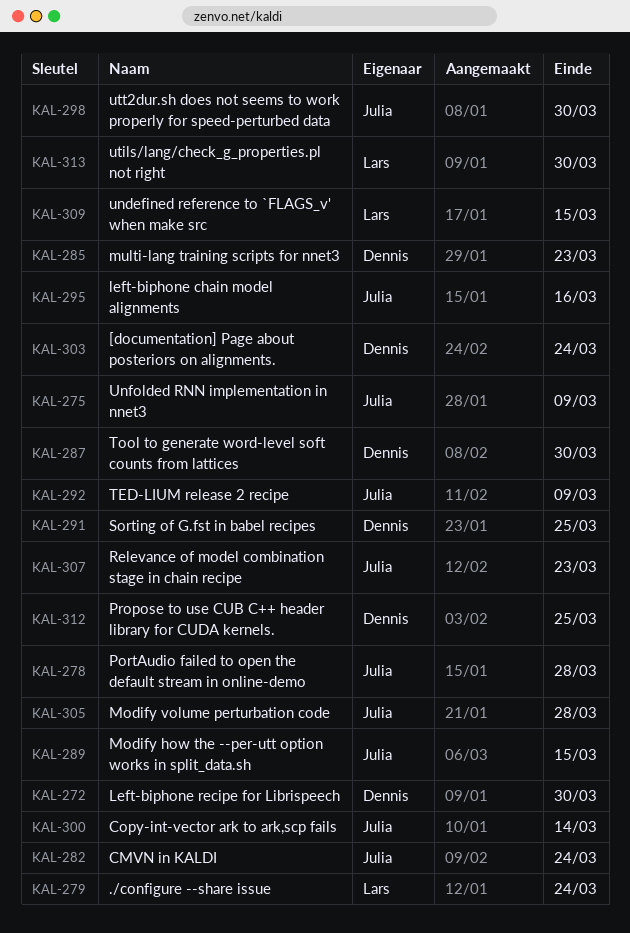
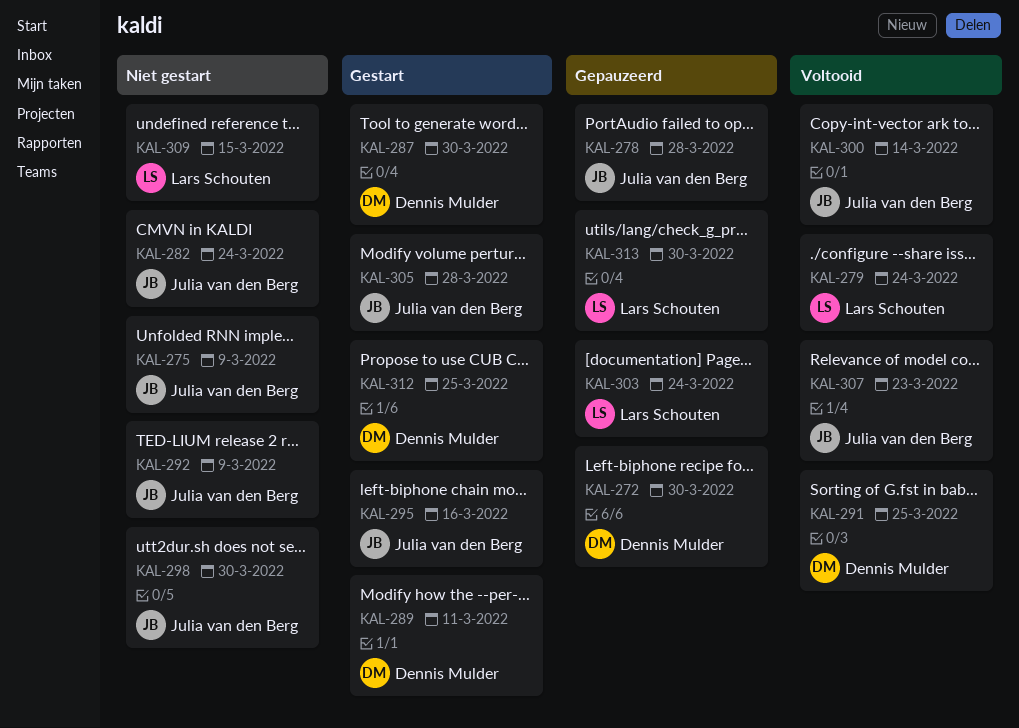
KAL-285: present -> none
KAL-289, owner: Julia van den Berg -> Dennis Mulder
KAL-289, due: Mar 15 -> Mar 11
KAL-303, owner: Dennis Mulder -> Lars Schouten

